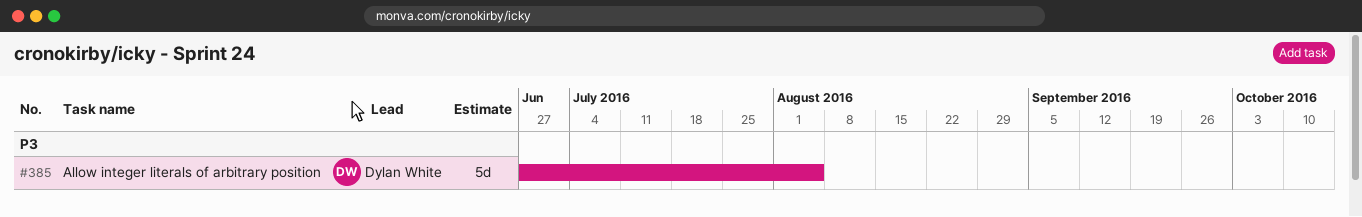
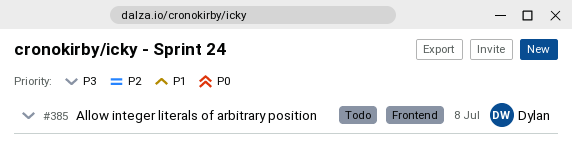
#385, due: Aug 5 -> Jul 8

